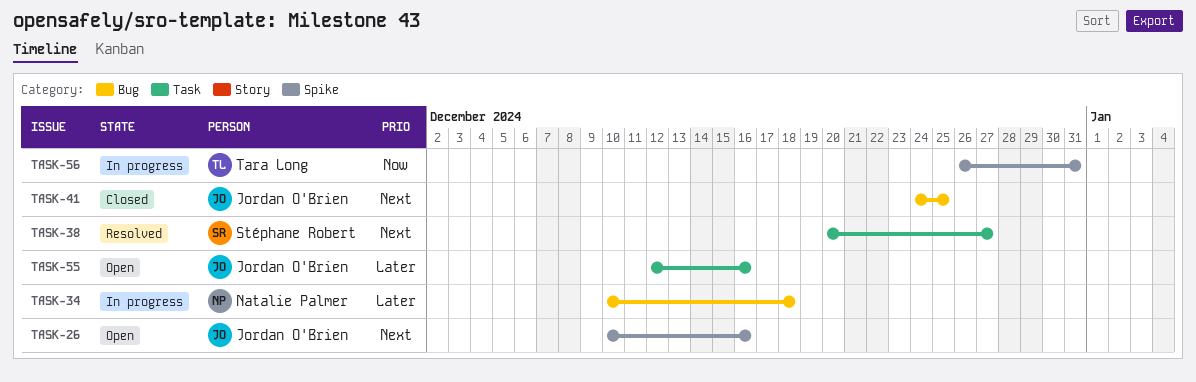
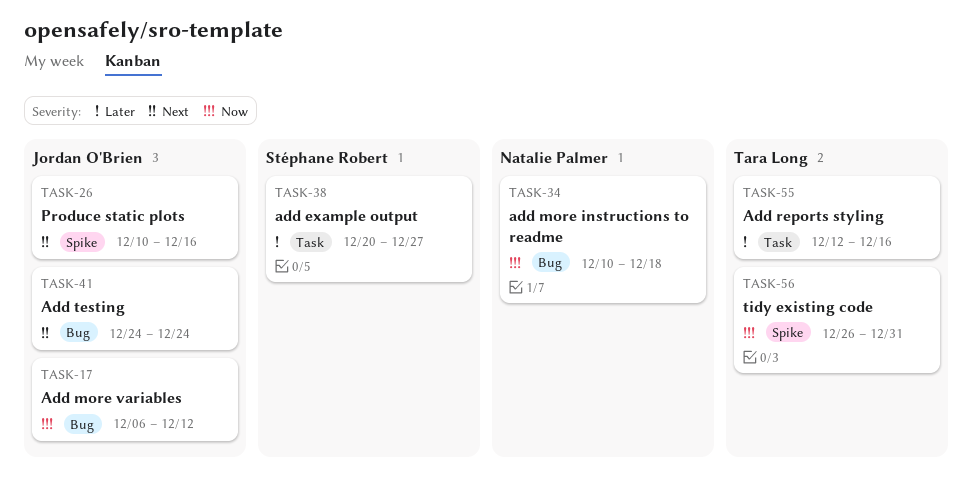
TASK-17: none -> present
TASK-34, priority: Later -> Now
TASK-38, priority: Next -> Later
TASK-41, due: Dec 25 -> Dec 24
TASK-55, owner: Jordan O'Brien -> Tara Long

